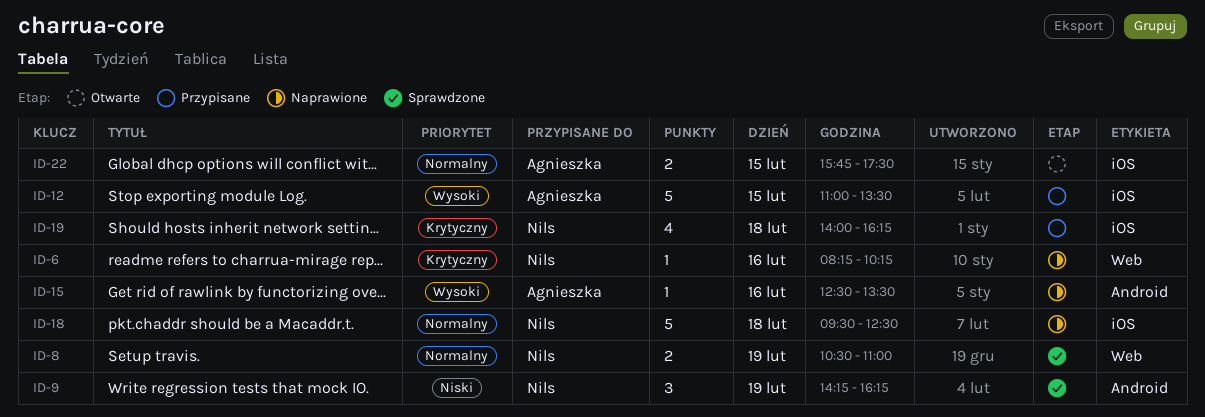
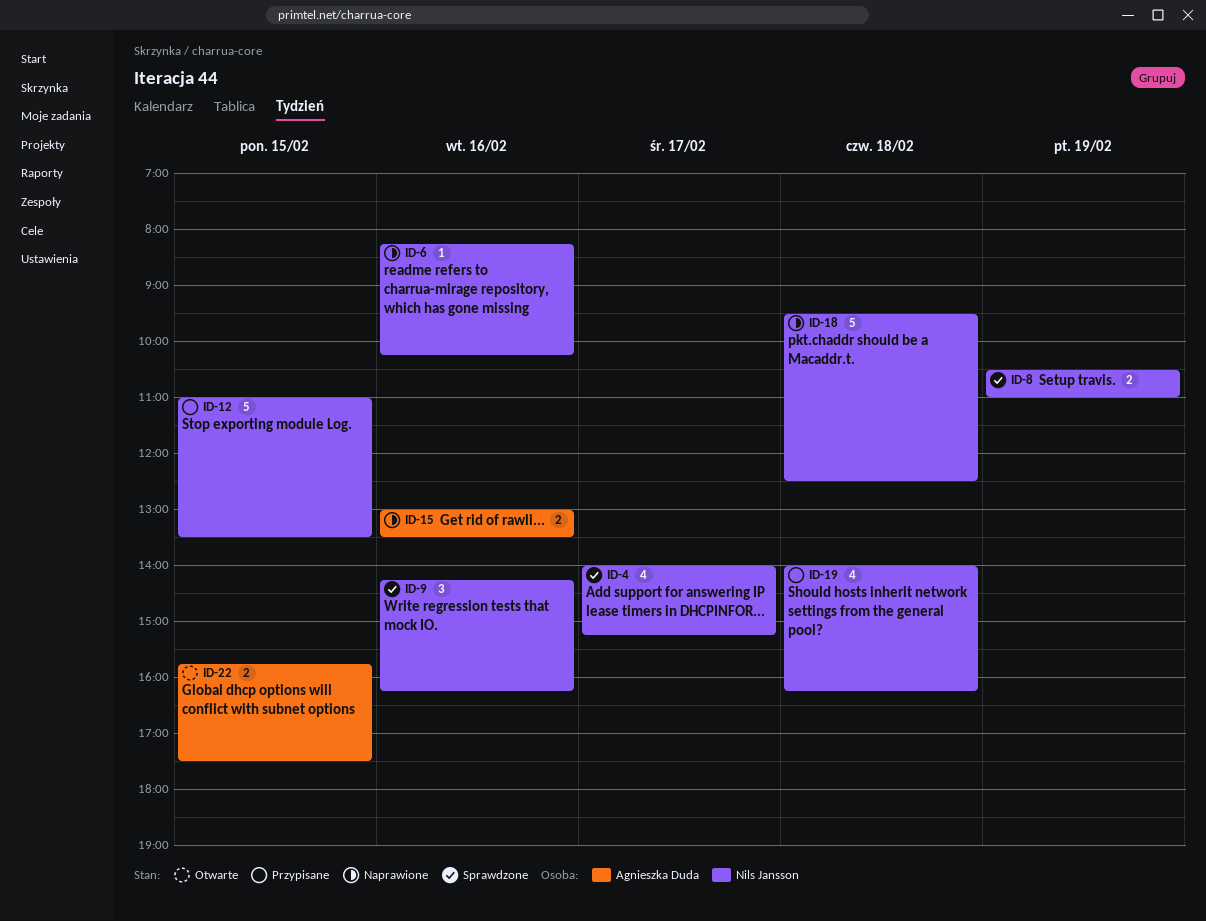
ID-4: none -> present
ID-9, day: Feb 19 -> Feb 16
ID-12, owner: Agnieszka Duda -> Nils Jansson
ID-15, estimate: 1 -> 2
ID-15, begins: 12:30 -> 13:00

